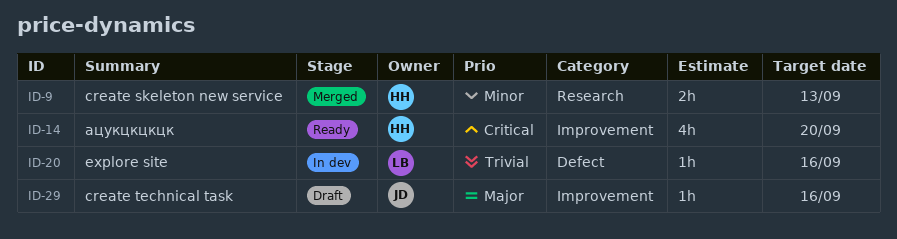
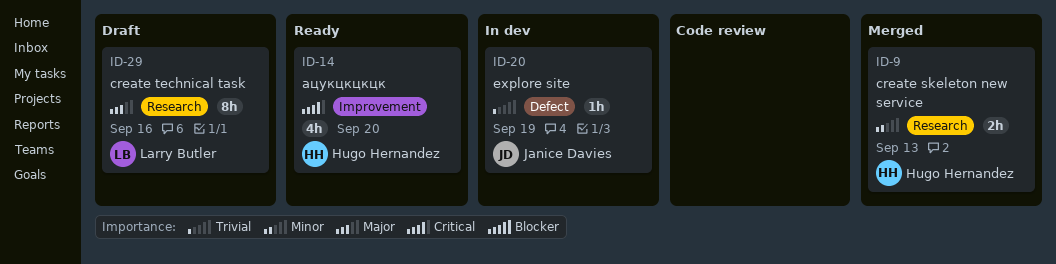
ID-20, owner: Larry Butler -> Janice Davies
ID-20, due: Sep 16 -> Sep 19
ID-29, owner: Janice Davies -> Larry Butler
ID-29, label: Improvement -> Research
ID-29, estimate: 1h -> 8h

